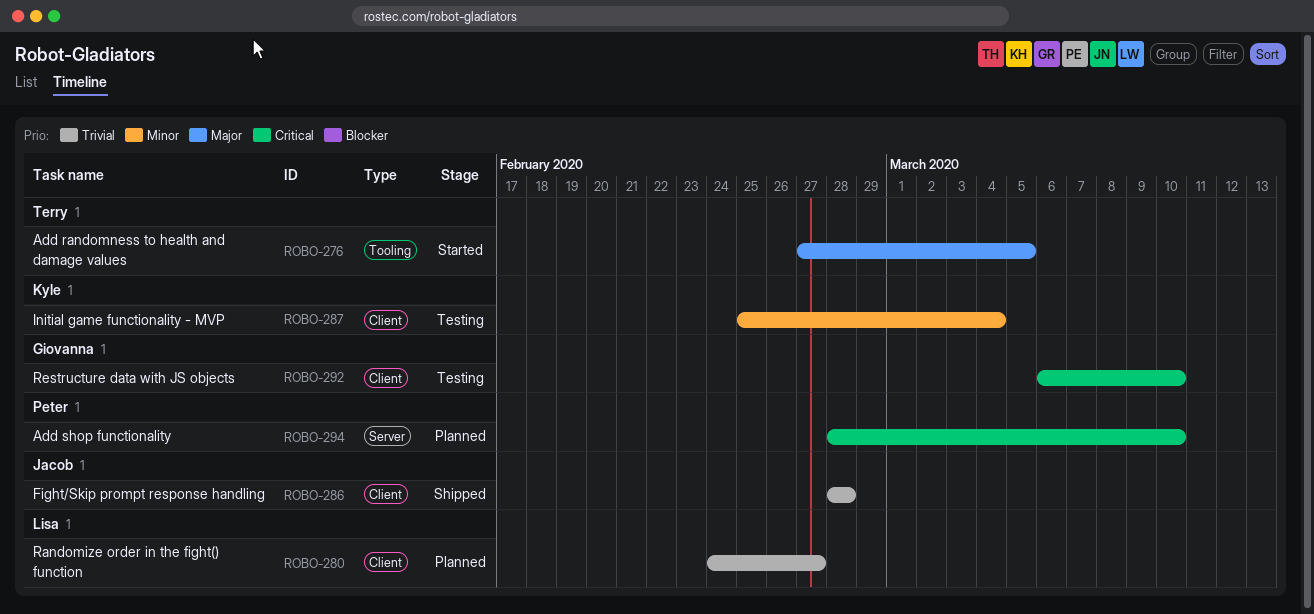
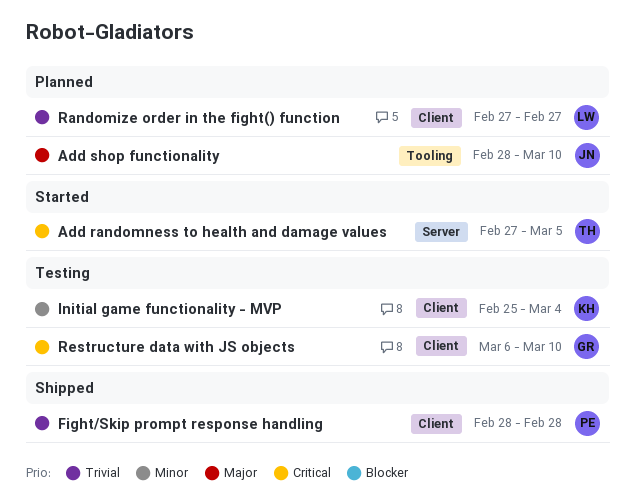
Add randomness to health and damage values, priority: Major -> Critical
Add randomness to health and damage values, label: Tooling -> Server
Add shop functionality, owner: Peter -> Jacob
Add shop functionality, priority: Critical -> Major
Add shop functionality, label: Server -> Tooling
Fight/Skip prompt response handling, owner: Jacob -> Peter
Randomize order in the fight() function, start: Feb 24 -> Feb 27

